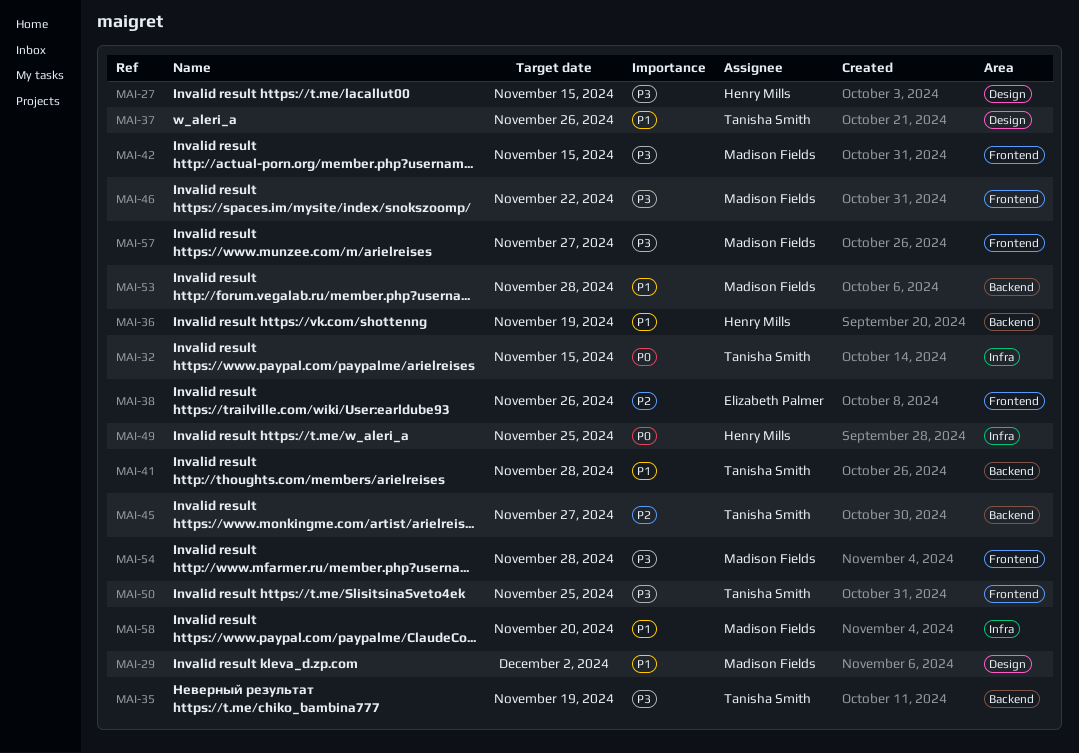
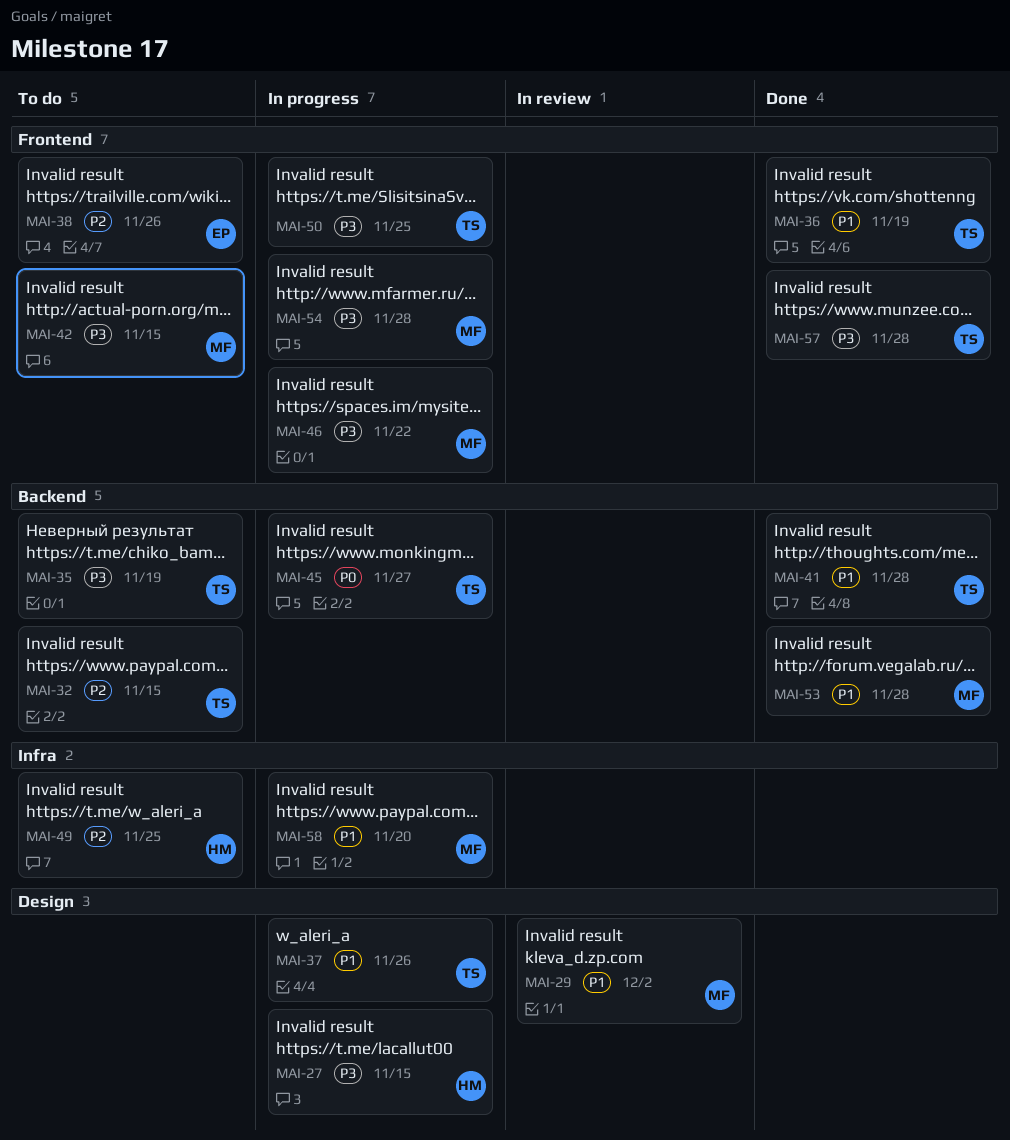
MAI-32, priority: P0 -> P2
MAI-32, label: Infra -> Backend
MAI-36, owner: Henry Mills -> Tanisha Smith
MAI-36, label: Backend -> Frontend
MAI-45, priority: P2 -> P0
MAI-49, priority: P0 -> P2
MAI-57, owner: Madison Fields -> Tanisha Smith
MAI-57, due: Nov 27 -> Nov 28

